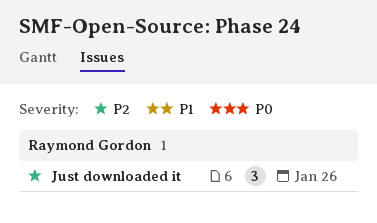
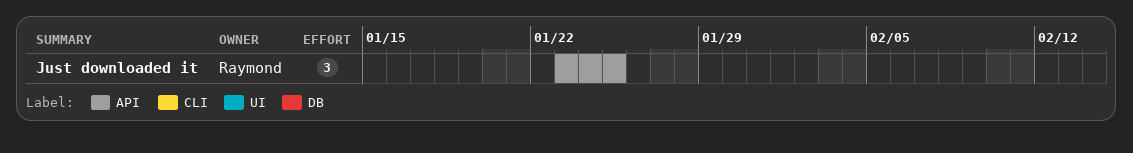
Just downloaded it, due: Jan 26 -> Jan 25

